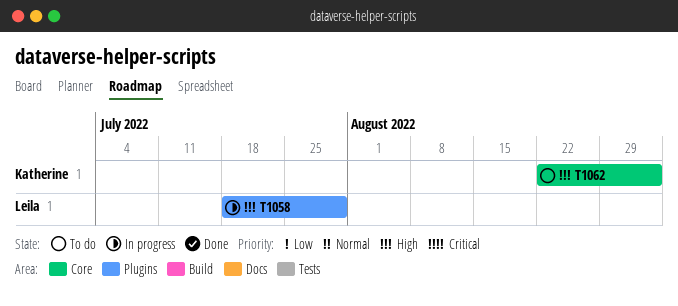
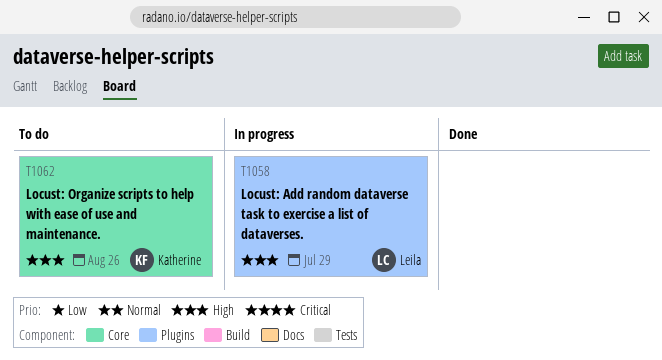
T1062, due: Sep 2 -> Aug 26

